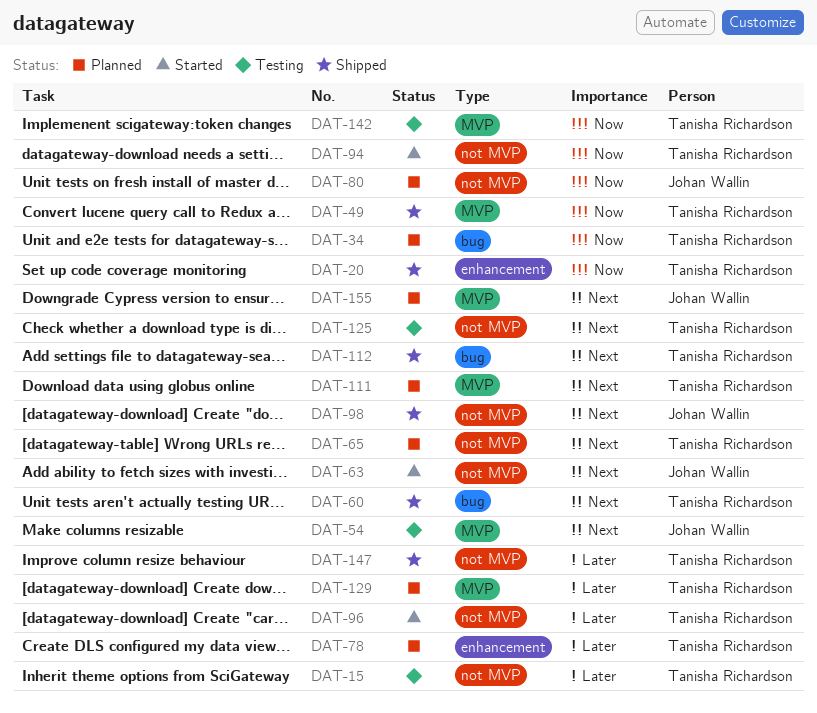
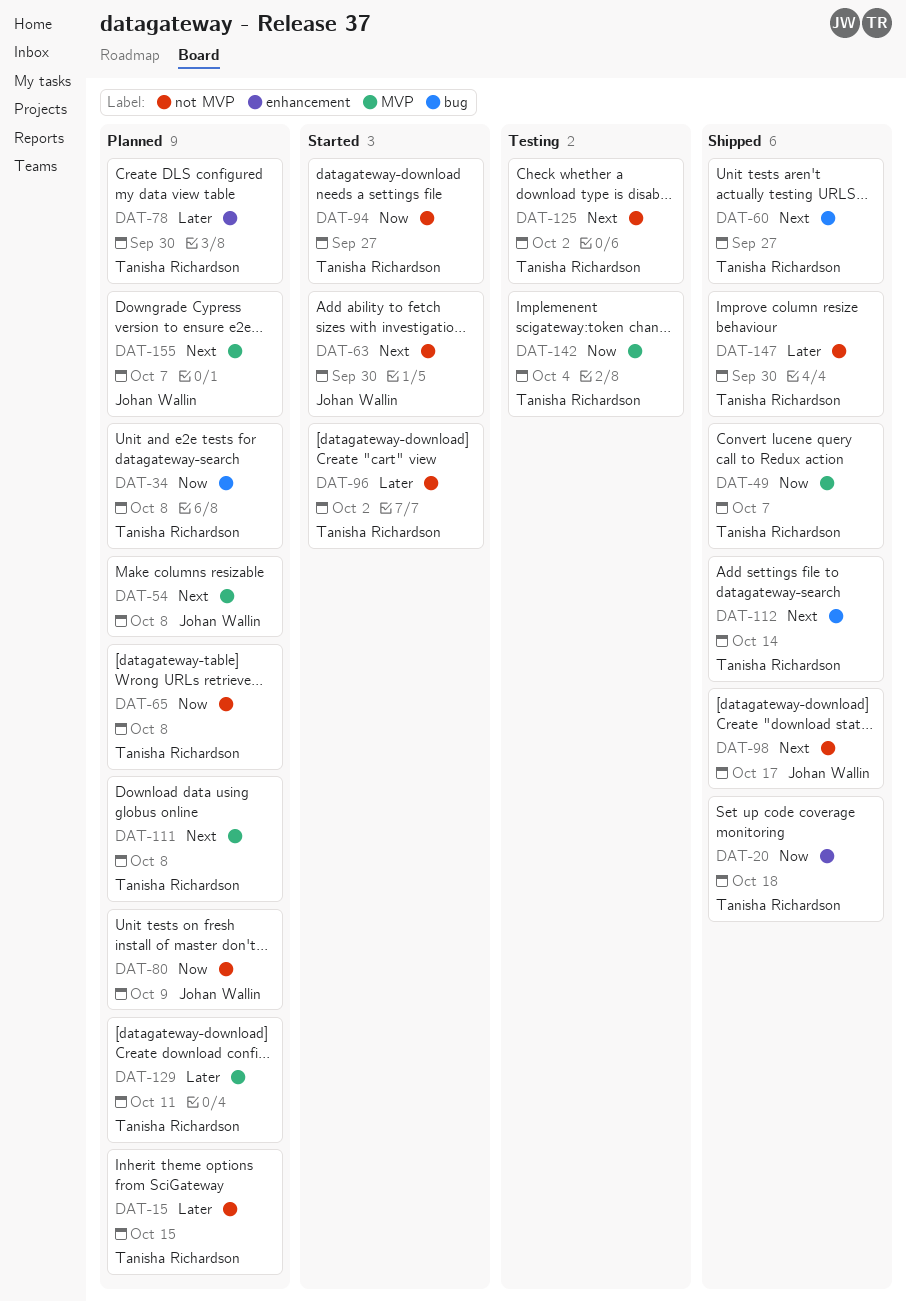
DAT-15, status: Testing -> Planned
DAT-54, status: Testing -> Planned
DAT-65, priority: Next -> Now

